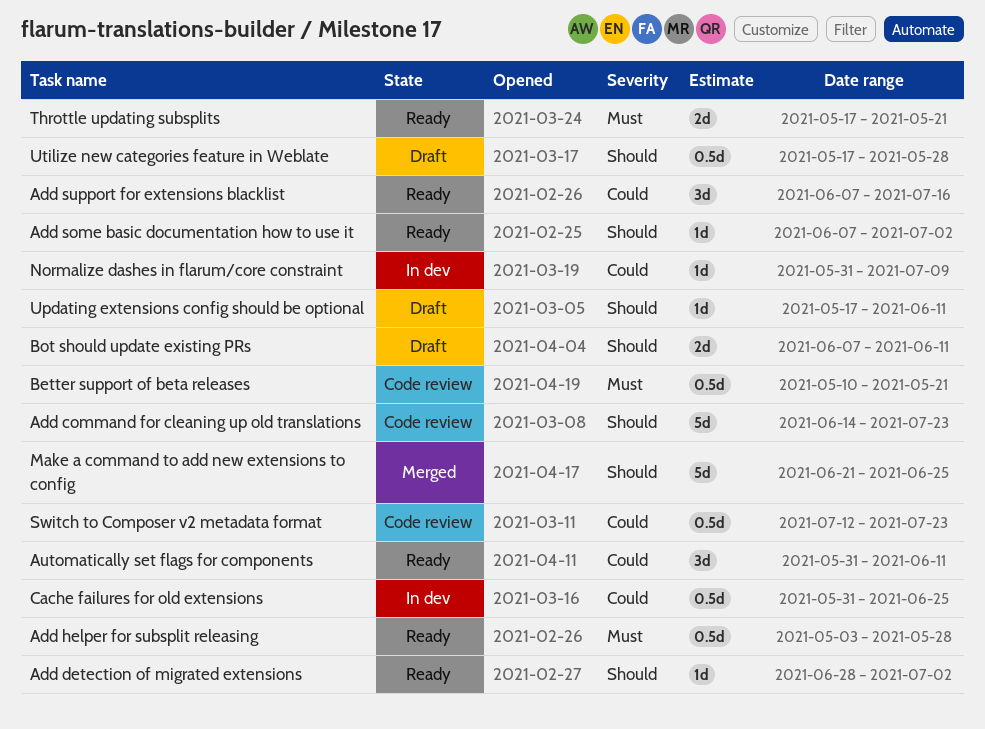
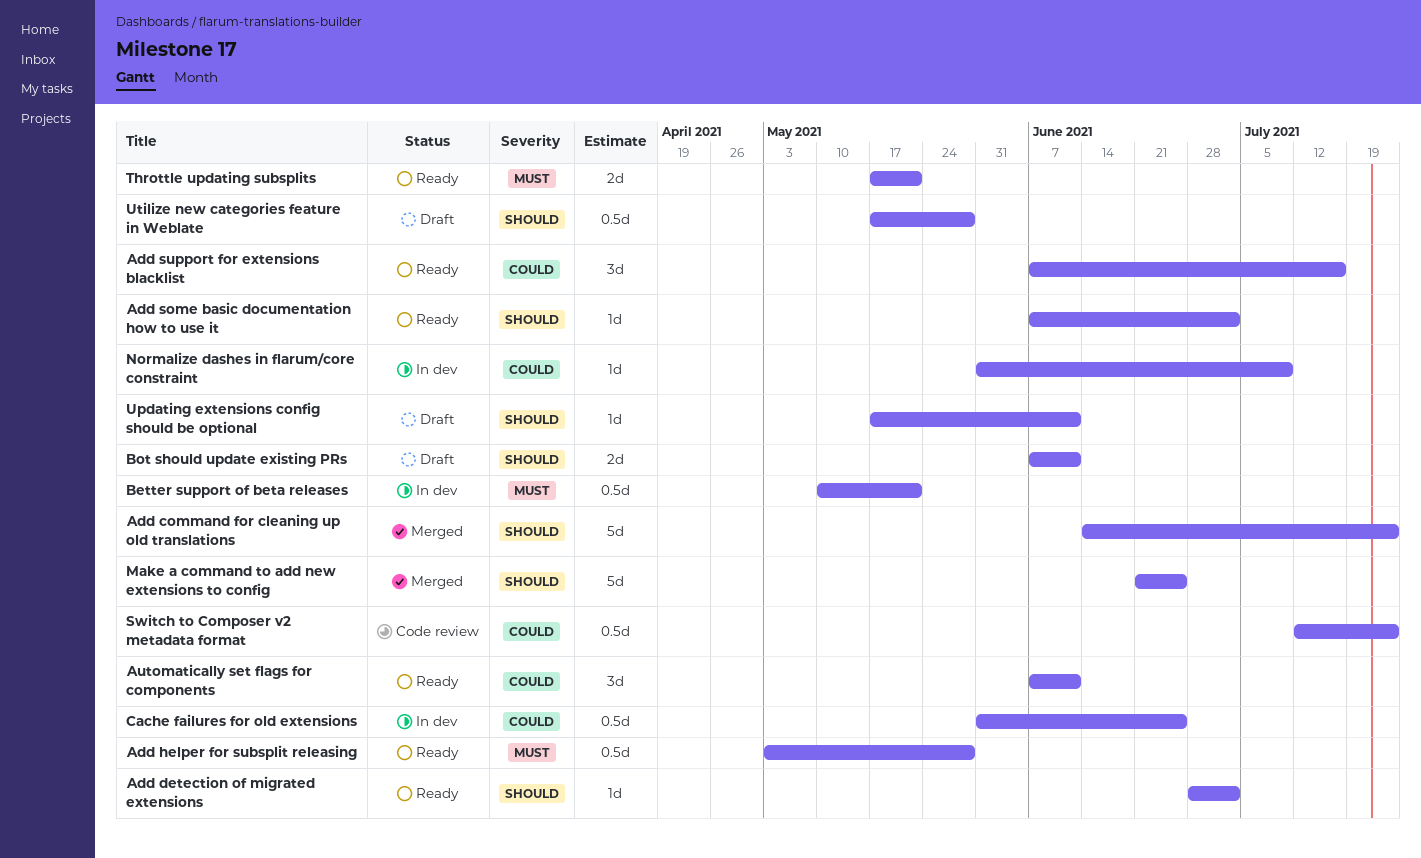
Add command for cleaning up old translations, status: Code review -> Merged
Automatically set flags for components, start: May 31 -> Jun 7
Better support of beta releases, status: Code review -> In dev

